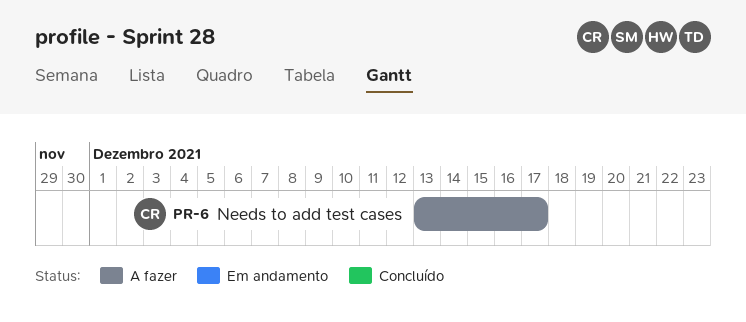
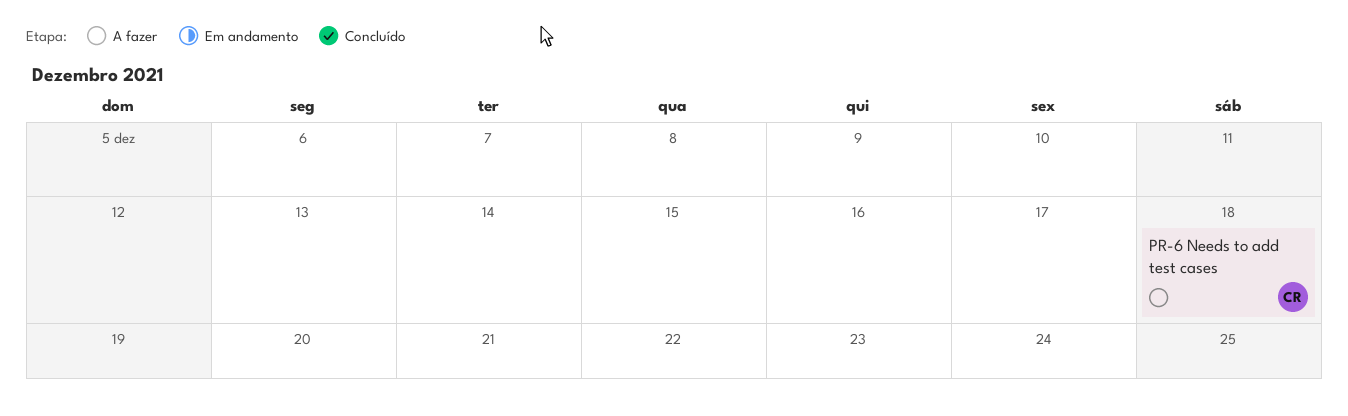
PR-6, due: Dec 17 -> Dec 18

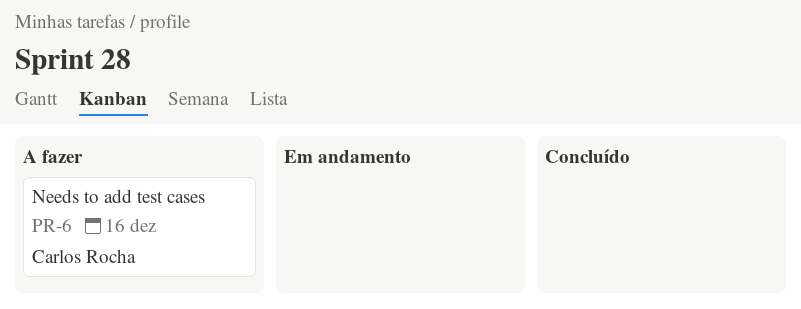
PR-6, due: Dec 18 -> Dec 16

